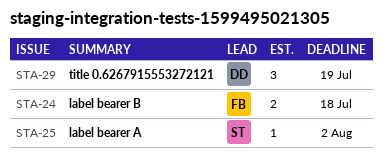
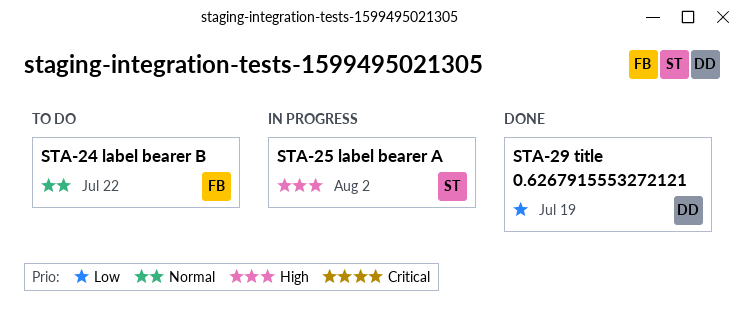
STA-24, due: Jul 18 -> Jul 22

